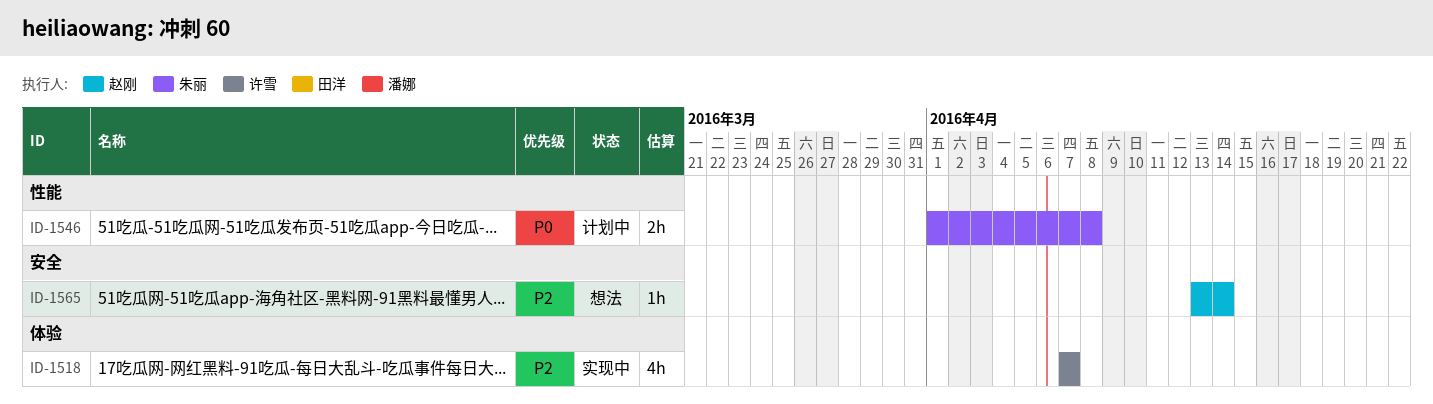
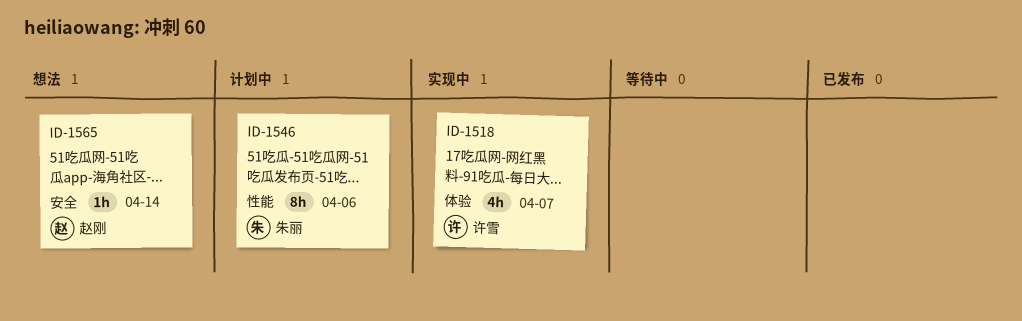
ID-1546, estimate: 2h -> 8h
ID-1546, due: Apr 8 -> Apr 6

